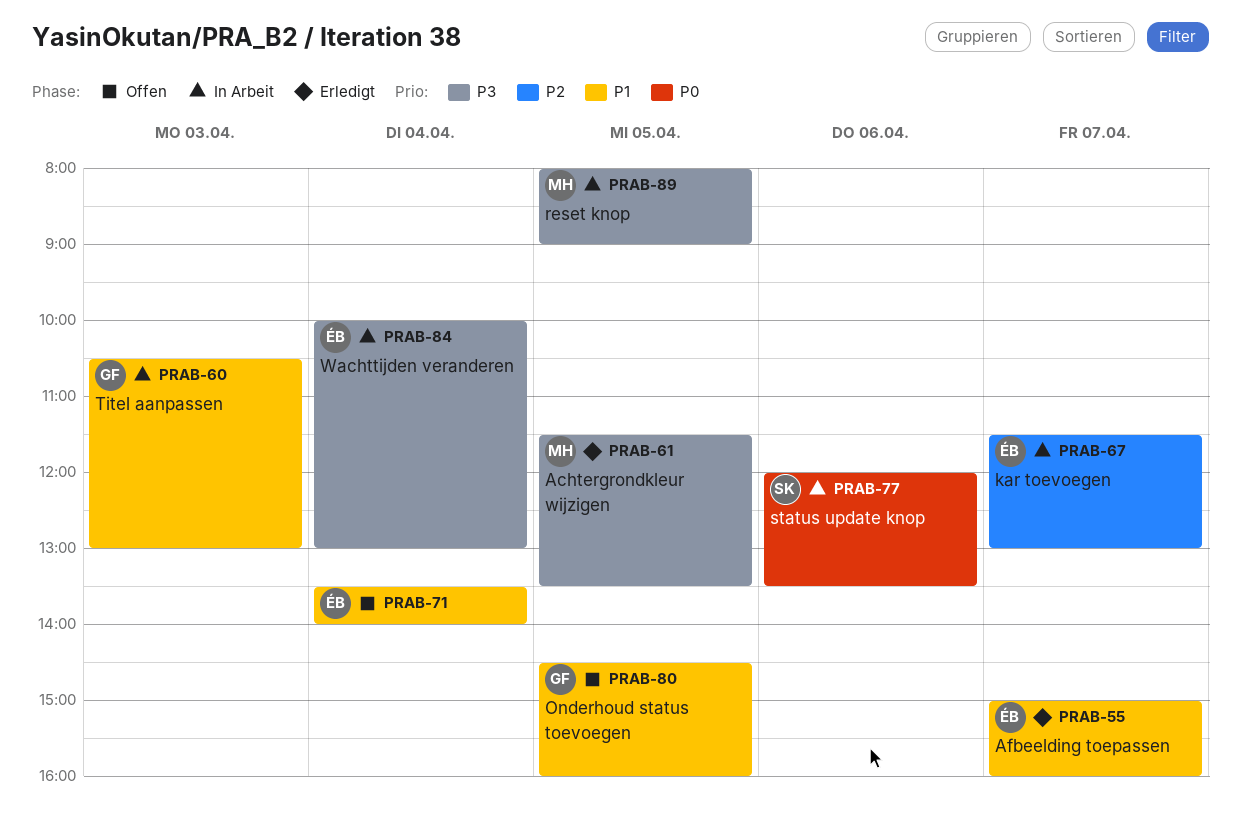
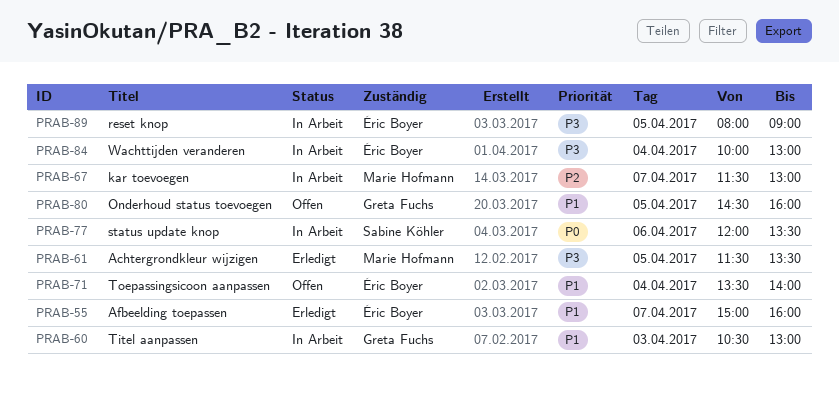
PRAB-67, owner: Éric Boyer -> Marie Hofmann
PRAB-89, owner: Marie Hofmann -> Éric Boyer

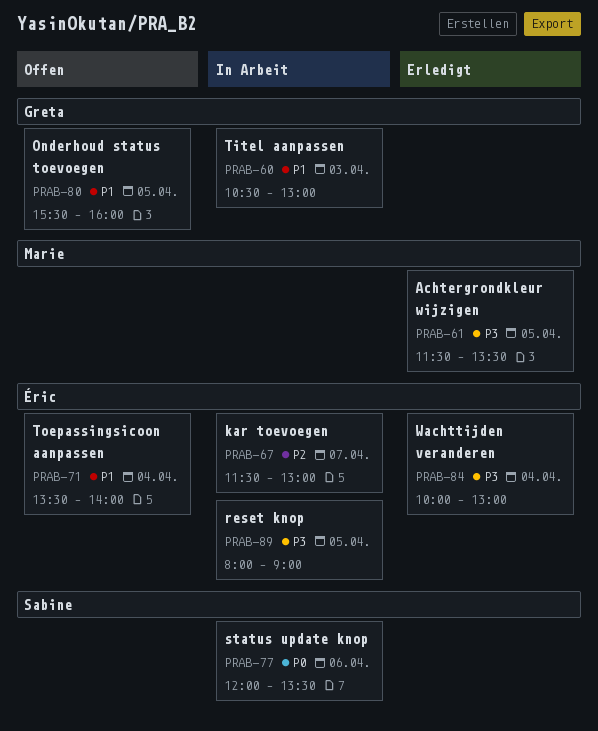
PRAB-55: present -> none
PRAB-67, owner: Marie Hofmann -> Éric Boyer
PRAB-80, begins: 14:30 -> 15:30
PRAB-84, status: In Arbeit -> Erledigt

